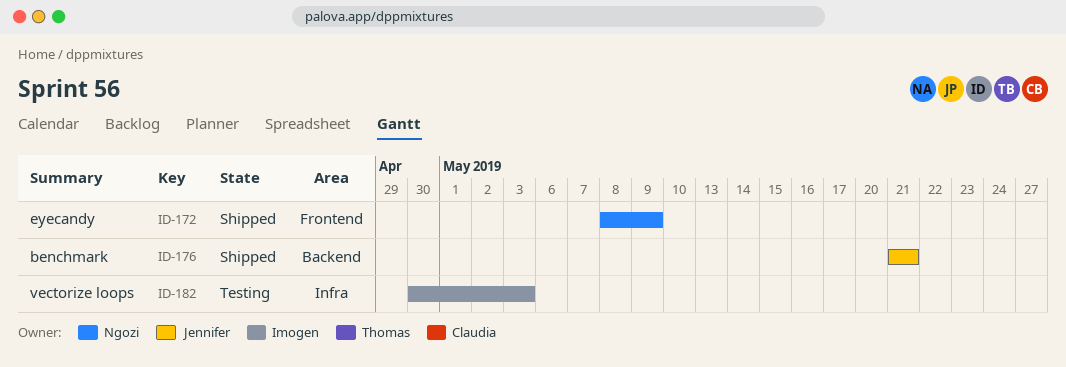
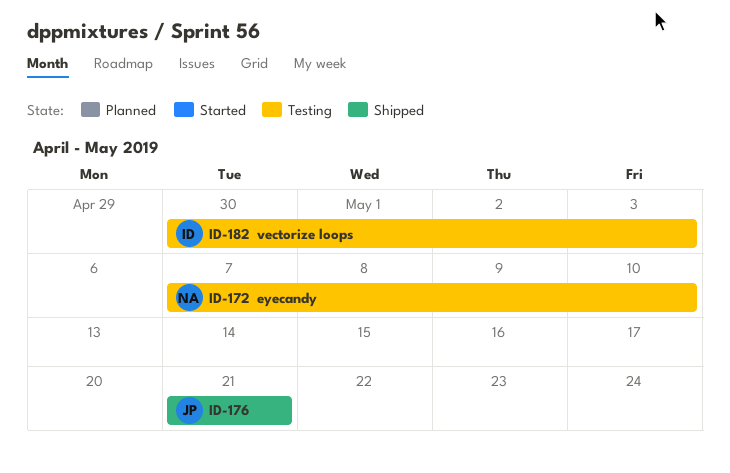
ID-172, status: Shipped -> Testing
ID-172, start: May 8 -> May 7
ID-172, due: May 9 -> May 10

